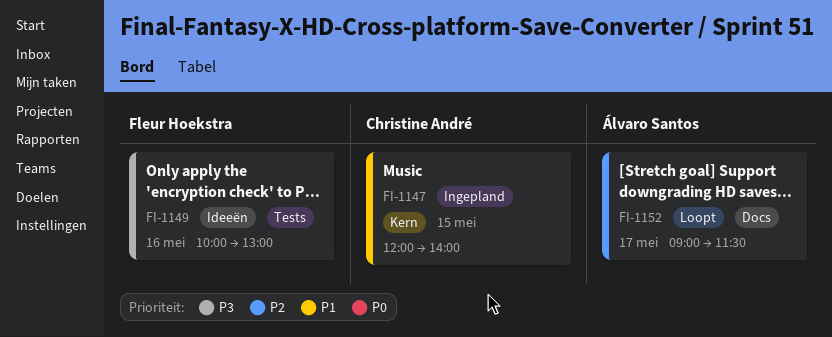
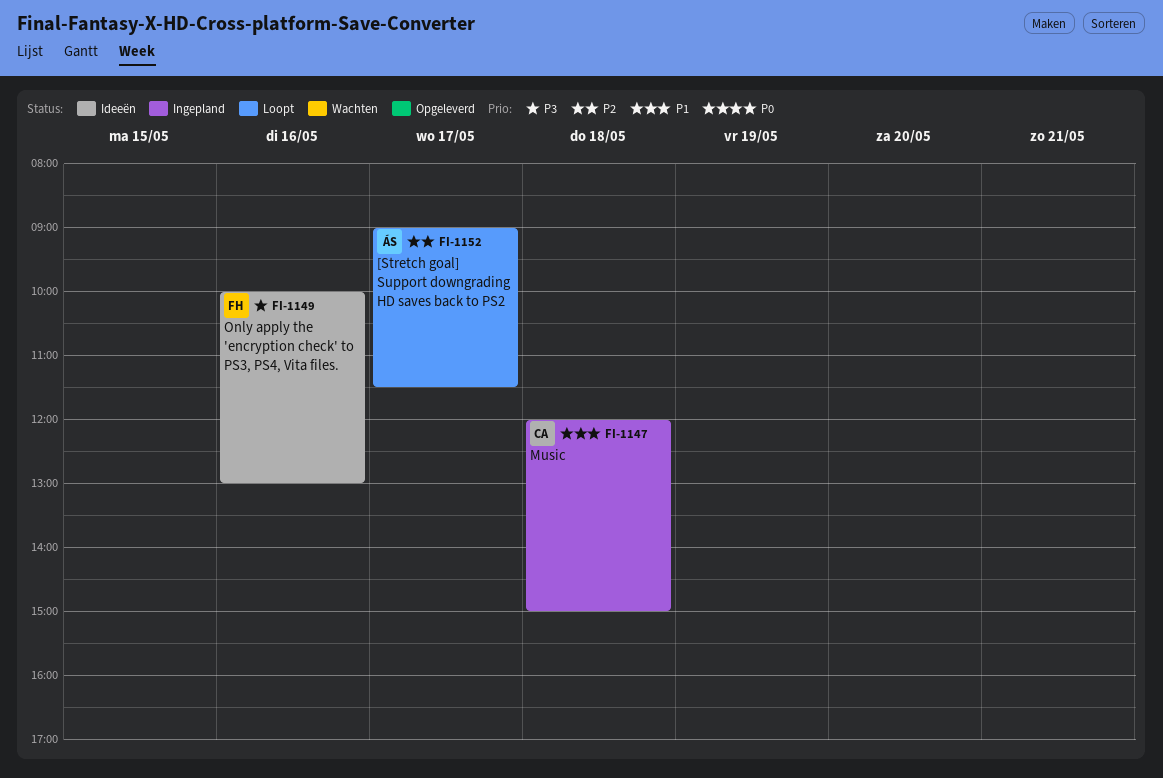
FI-1147, day: May 15 -> May 18
FI-1147, ends: 14:00 -> 15:00

